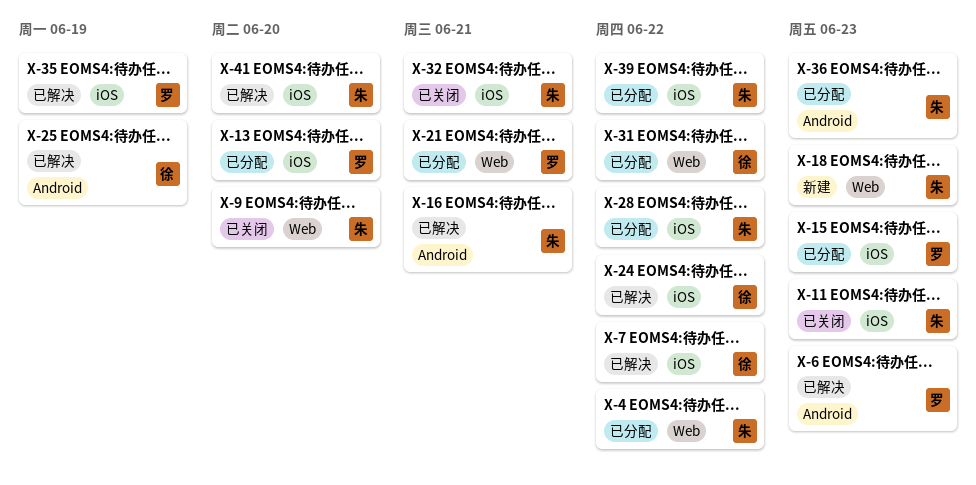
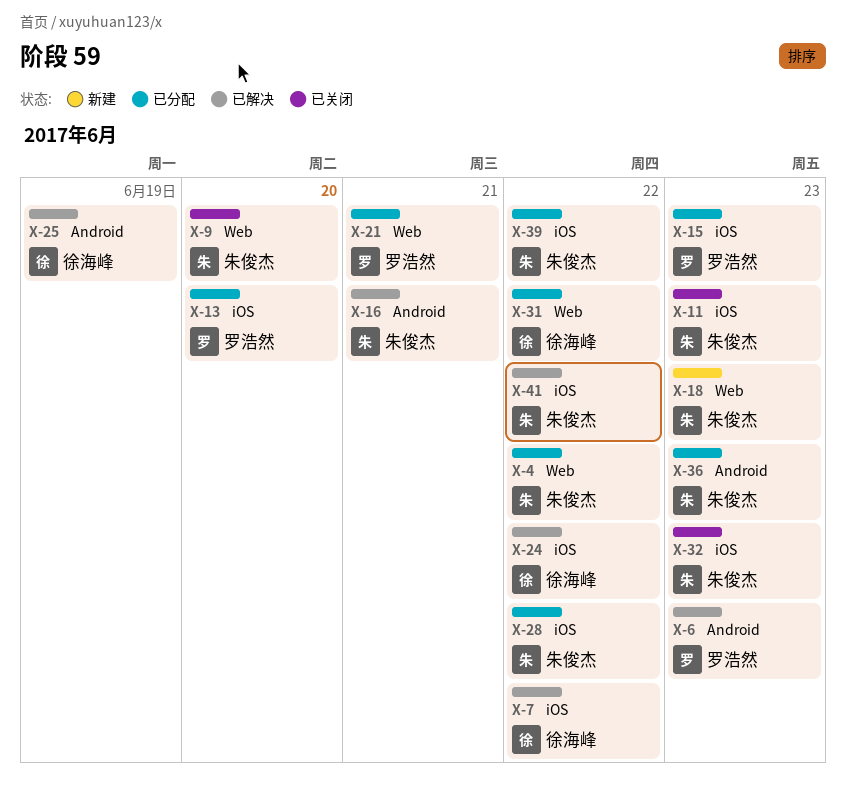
X-32, due: Jun 21 -> Jun 23
X-35: present -> none
X-41, due: Jun 20 -> Jun 22

